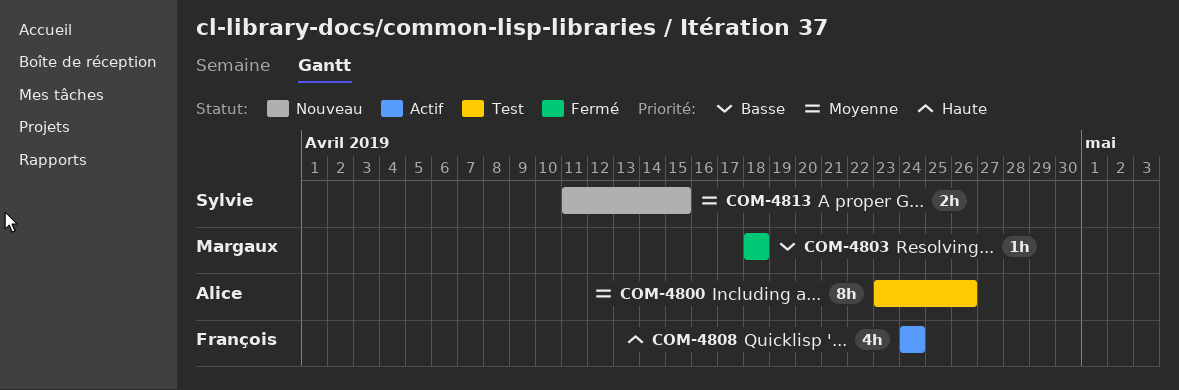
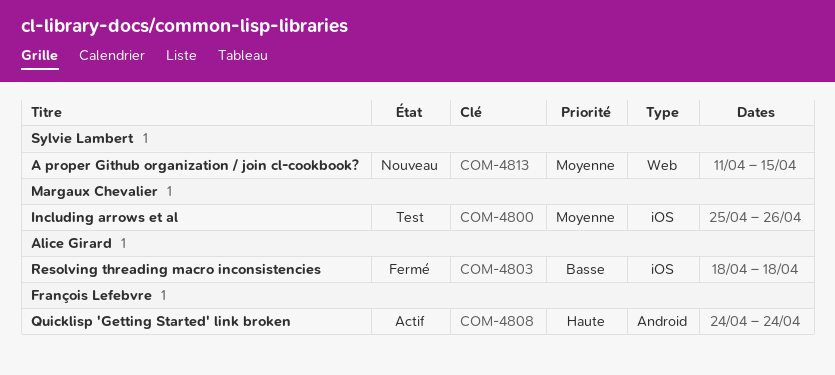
COM-4800, owner: Alice Girard -> Margaux Chevalier
COM-4800, start: Apr 23 -> Apr 25
COM-4803, owner: Margaux Chevalier -> Alice Girard

